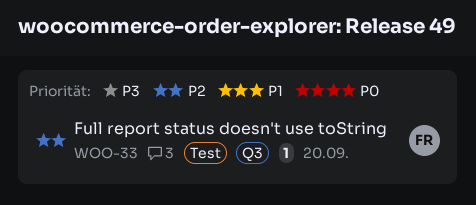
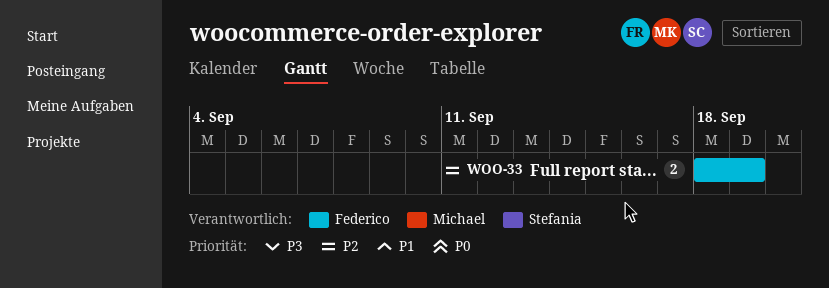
WOO-33, estimate: 1 -> 2
WOO-33, due: Sep 20 -> Sep 19

